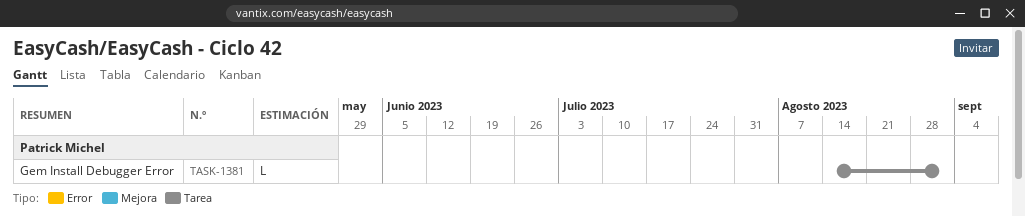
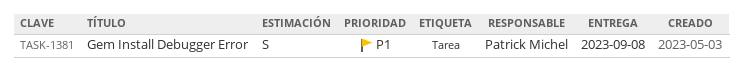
TASK-1381, estimate: L -> S
TASK-1381, due: Sep 1 -> Sep 8

